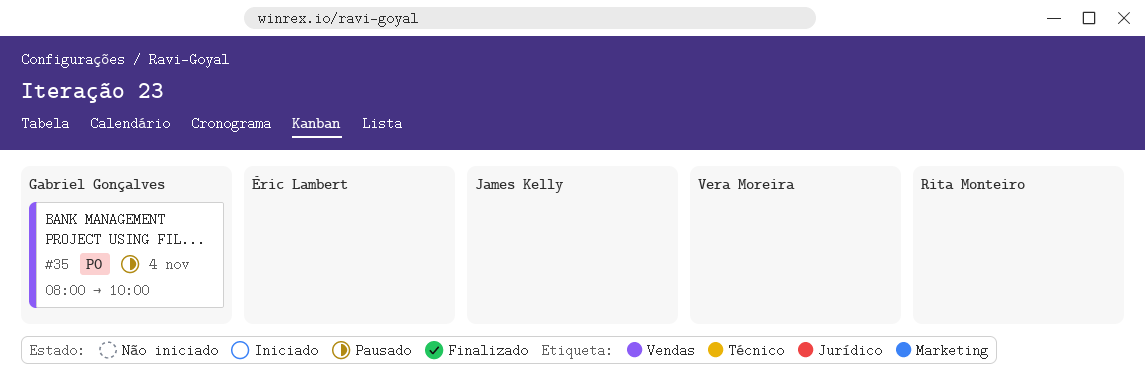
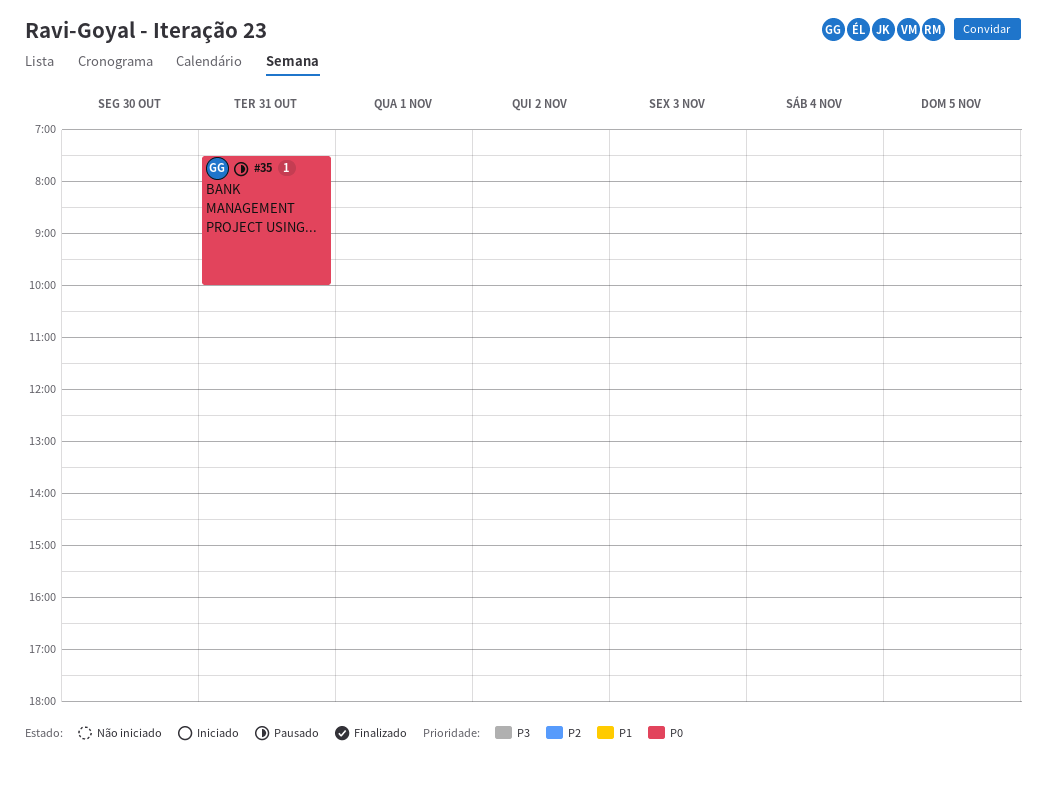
#35, day: Nov 4 -> Oct 31
#35, begins: 08:00 -> 07:30

